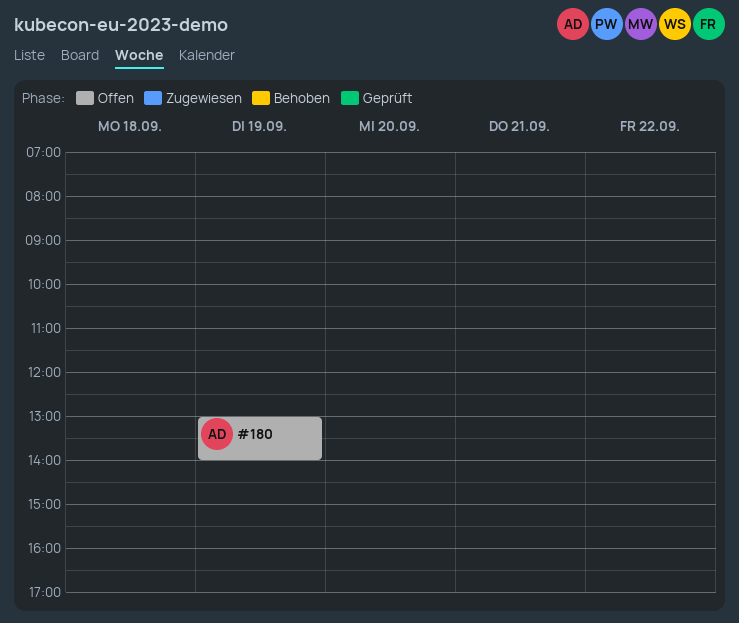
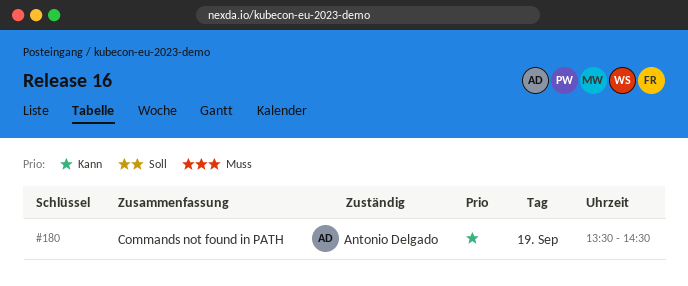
#180, begins: 13:00 -> 13:30
#180, ends: 14:00 -> 14:30

